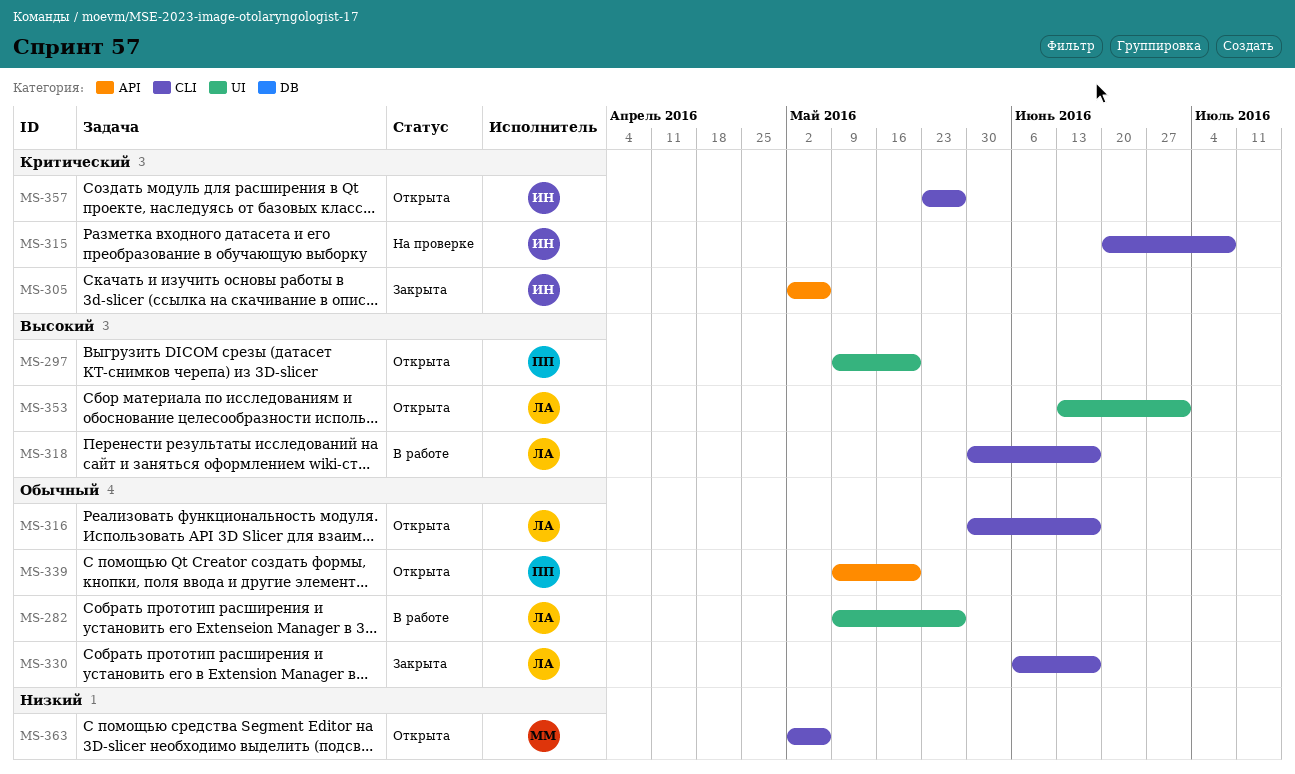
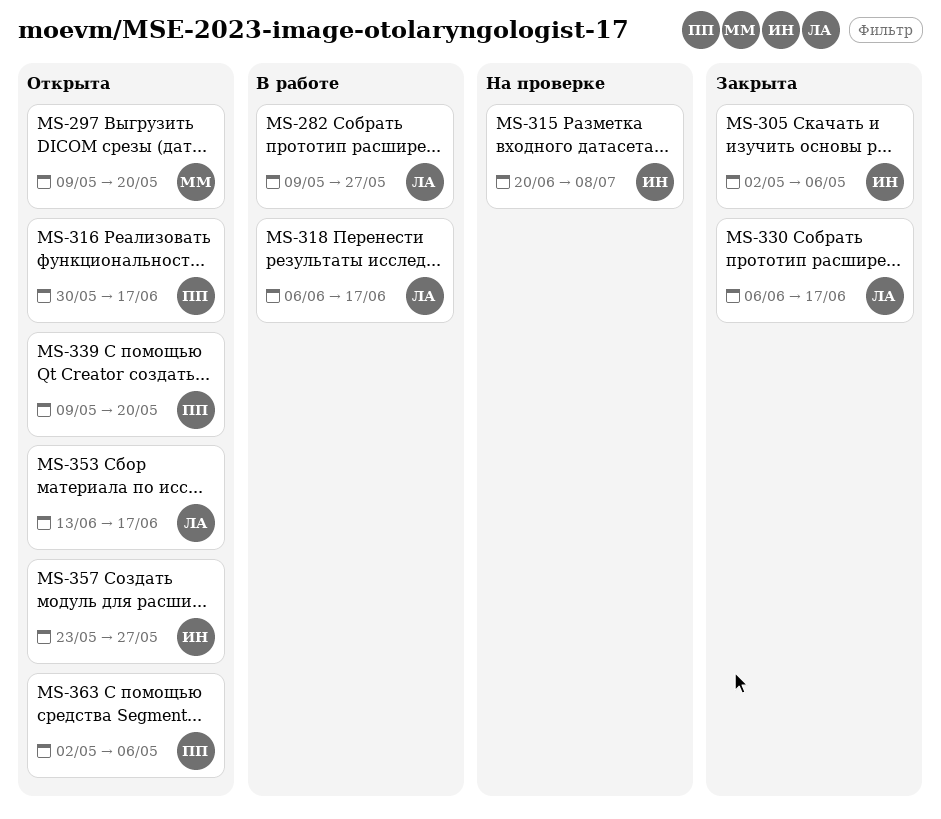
MS-297, owner: ПП -> ММ
MS-316, owner: ЛА -> ПП
MS-318, start: May 30 -> Jun 6
MS-353, due: Jul 1 -> Jun 17
MS-363, owner: ММ -> ПП

